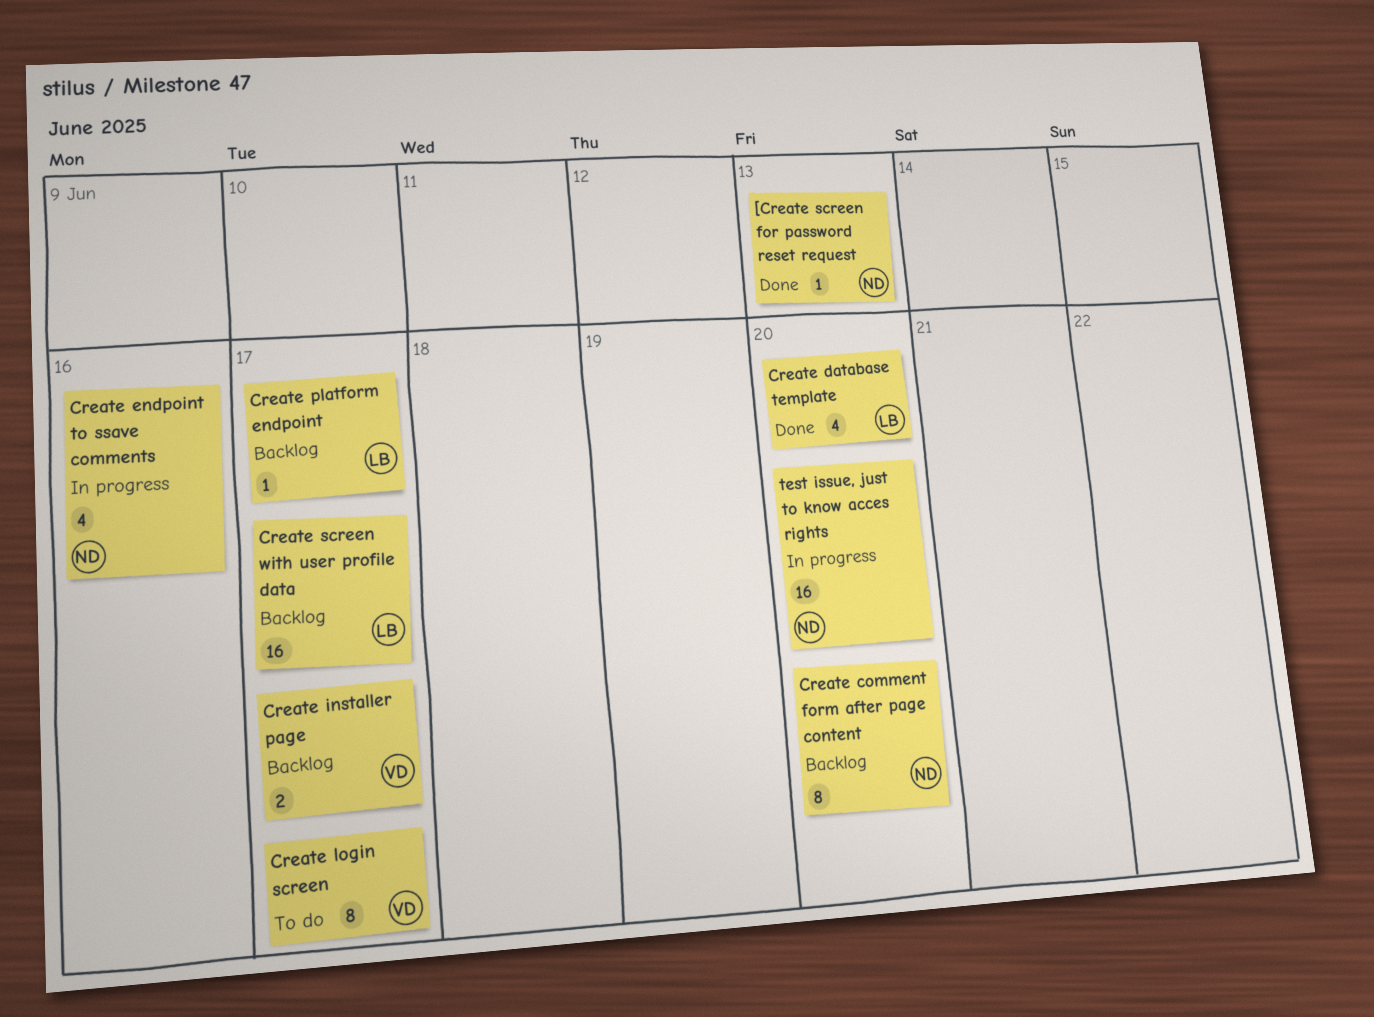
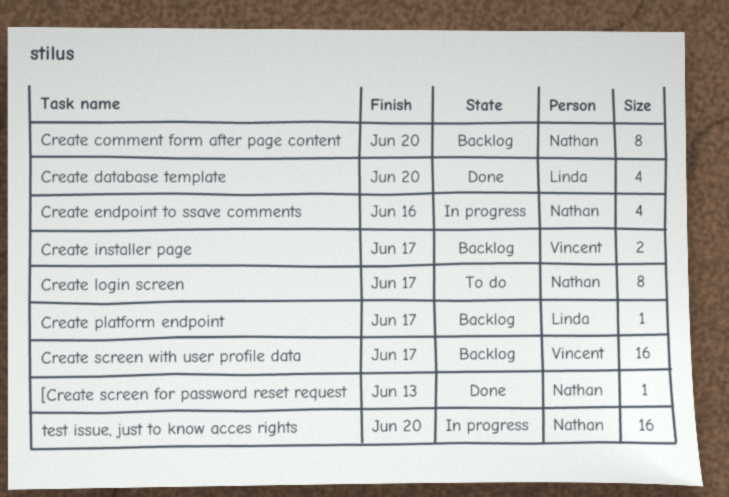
Create login screen, owner: Vincent -> Nathan
Create screen with user profile data, owner: Linda -> Vincent

